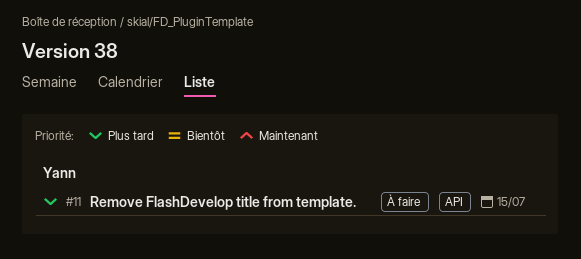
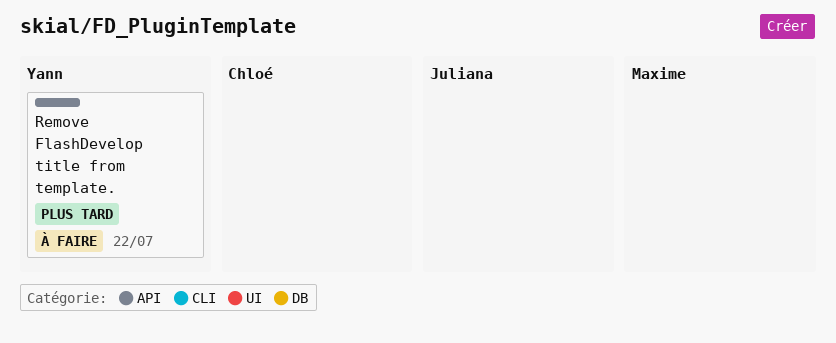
Remove FlashDevelop title from template., due: Jul 15 -> Jul 22

